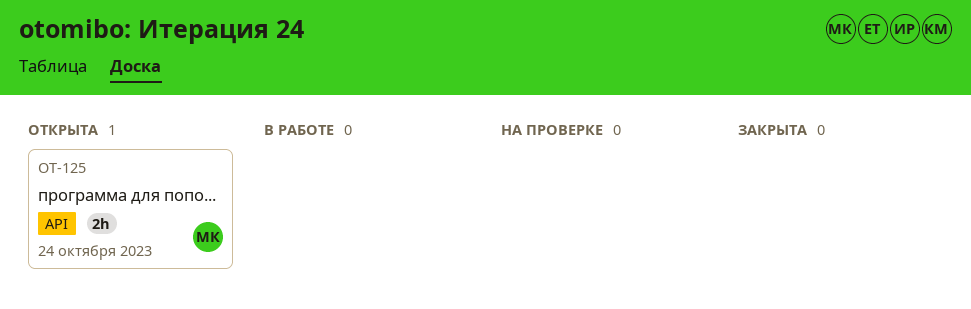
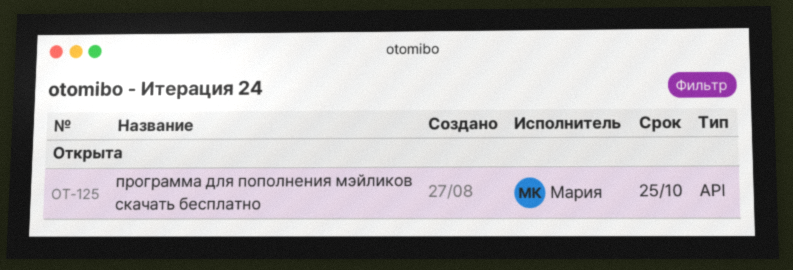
OT-125, due: Oct 24 -> Oct 25

